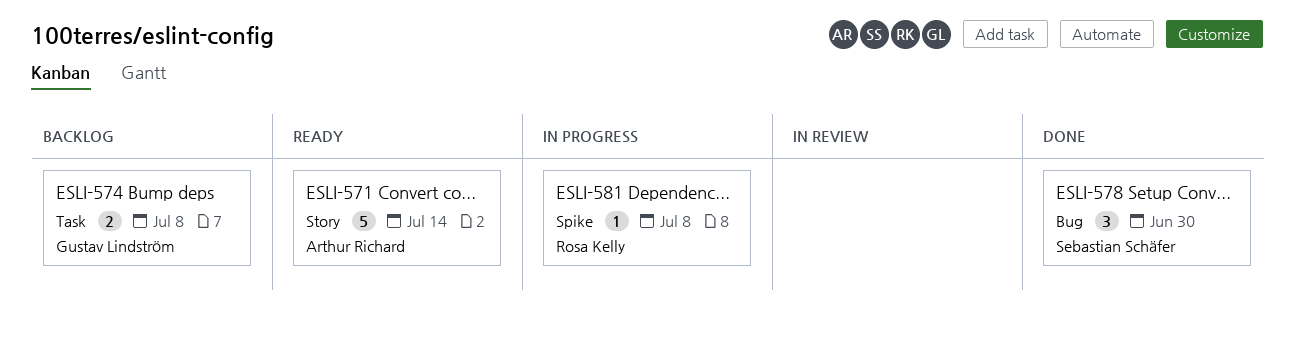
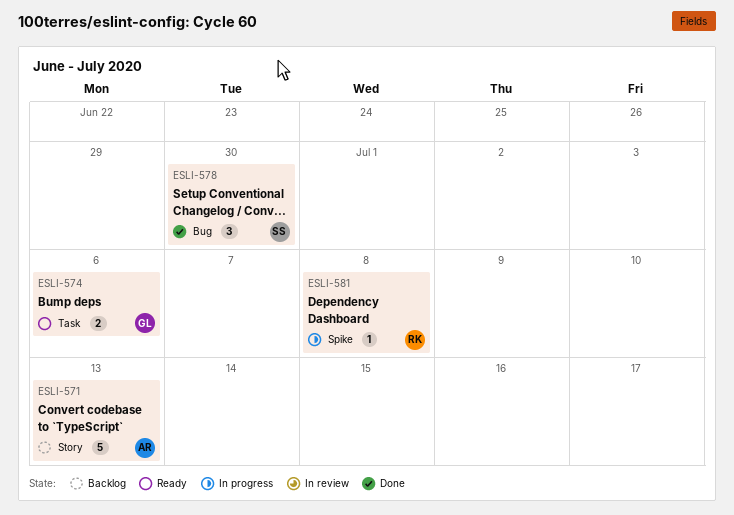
ESLI-571, status: Ready -> Backlog
ESLI-571, due: Jul 14 -> Jul 13
ESLI-574, status: Backlog -> Ready
ESLI-574, due: Jul 8 -> Jul 6

